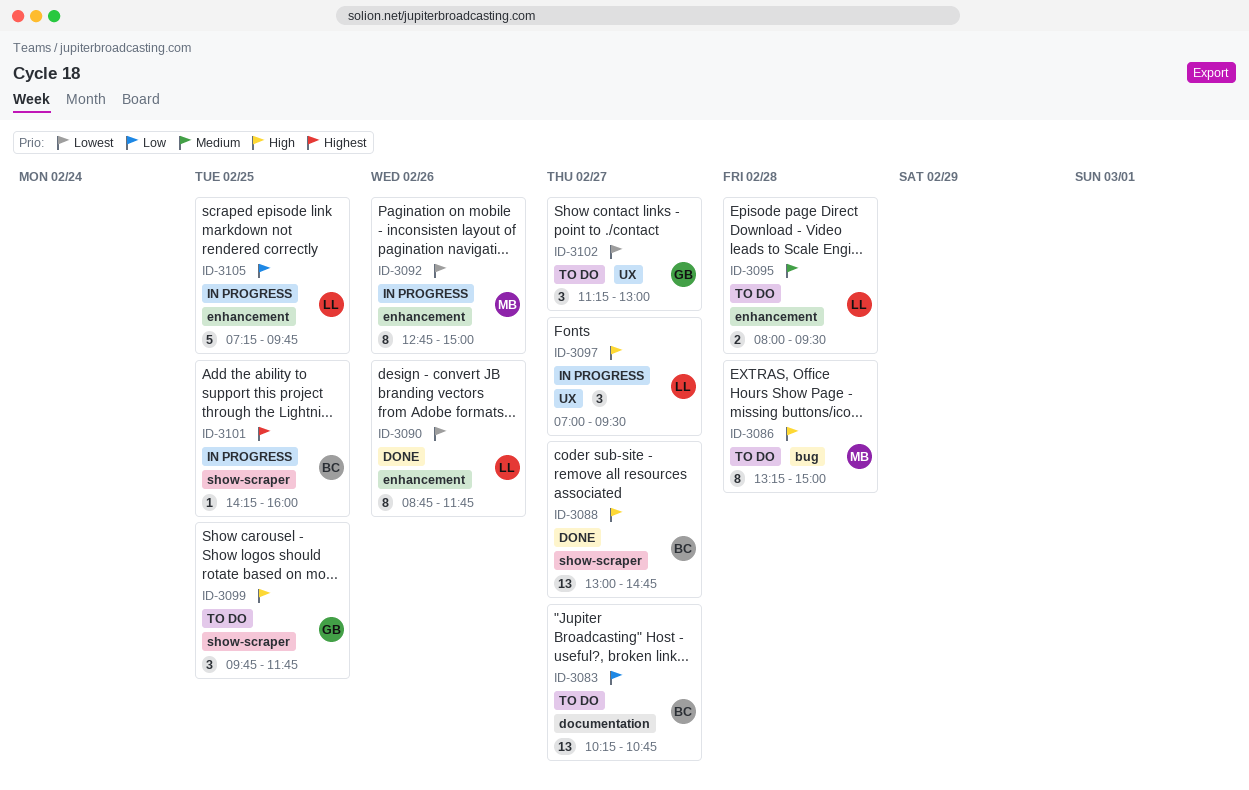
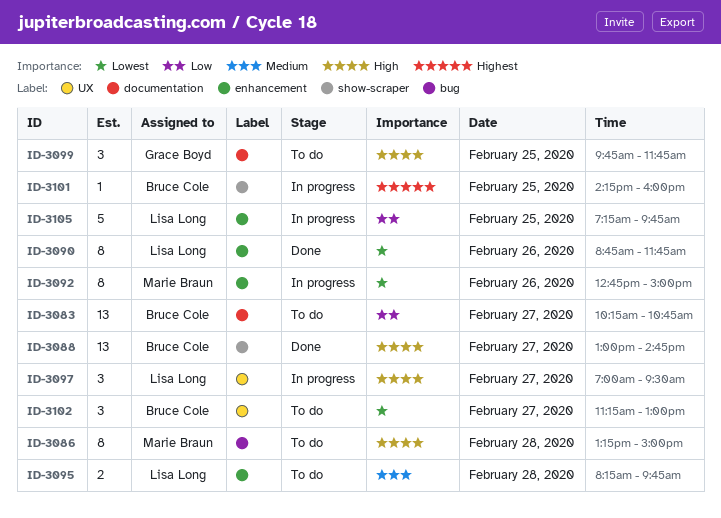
ID-3095, begins: 08:00 -> 08:15
ID-3095, ends: 09:30 -> 09:45
ID-3099, label: show-scraper -> documentation
ID-3102, owner: Grace Boyd -> Bruce Cole

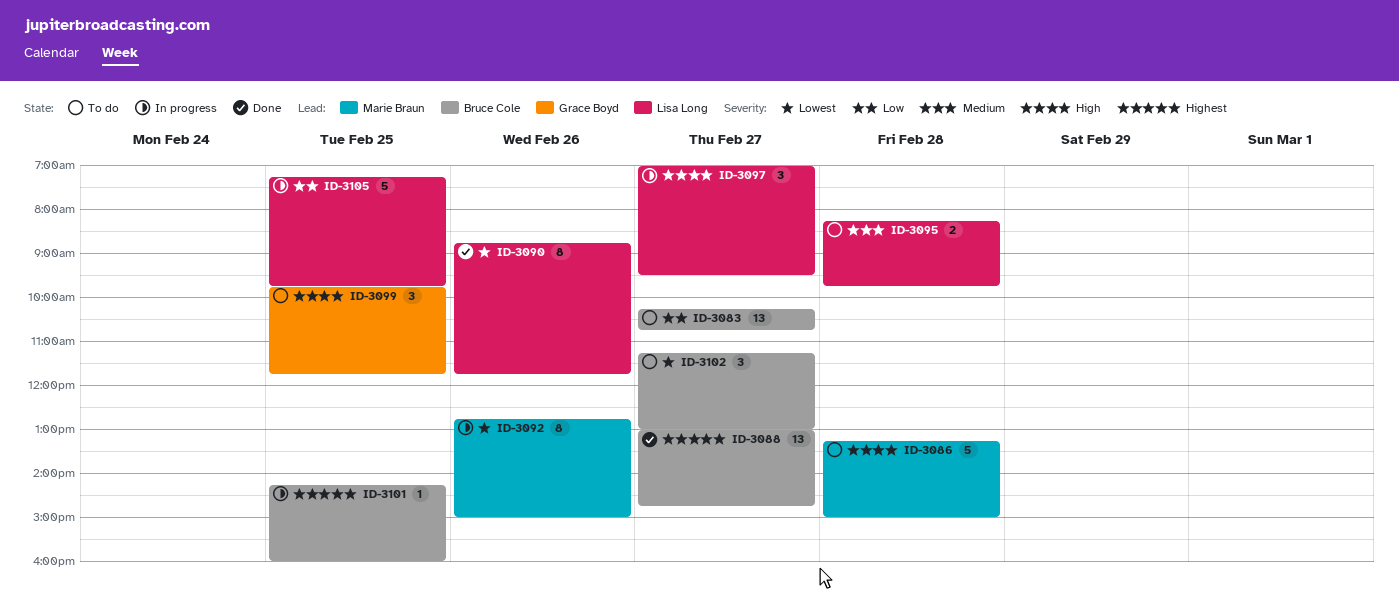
ID-3086, estimate: 8 -> 5
ID-3088, priority: High -> Highest

